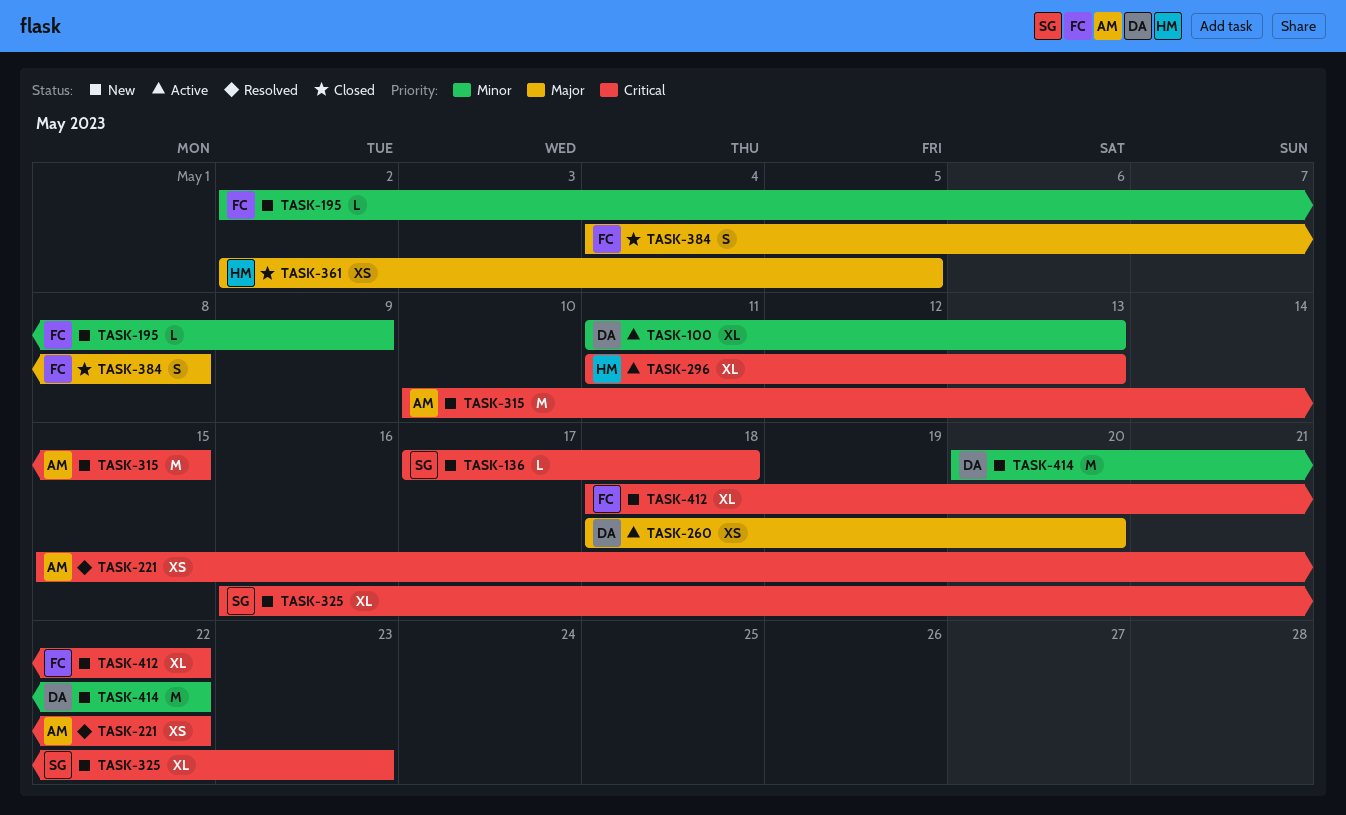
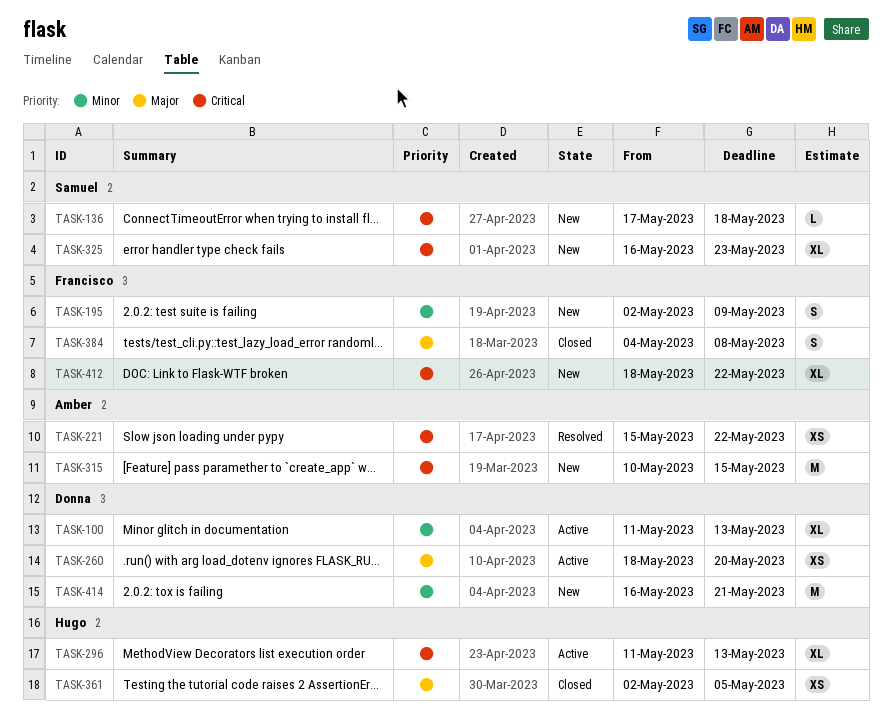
TASK-195, estimate: L -> S
TASK-414, start: May 20 -> May 16
TASK-414, due: May 22 -> May 21

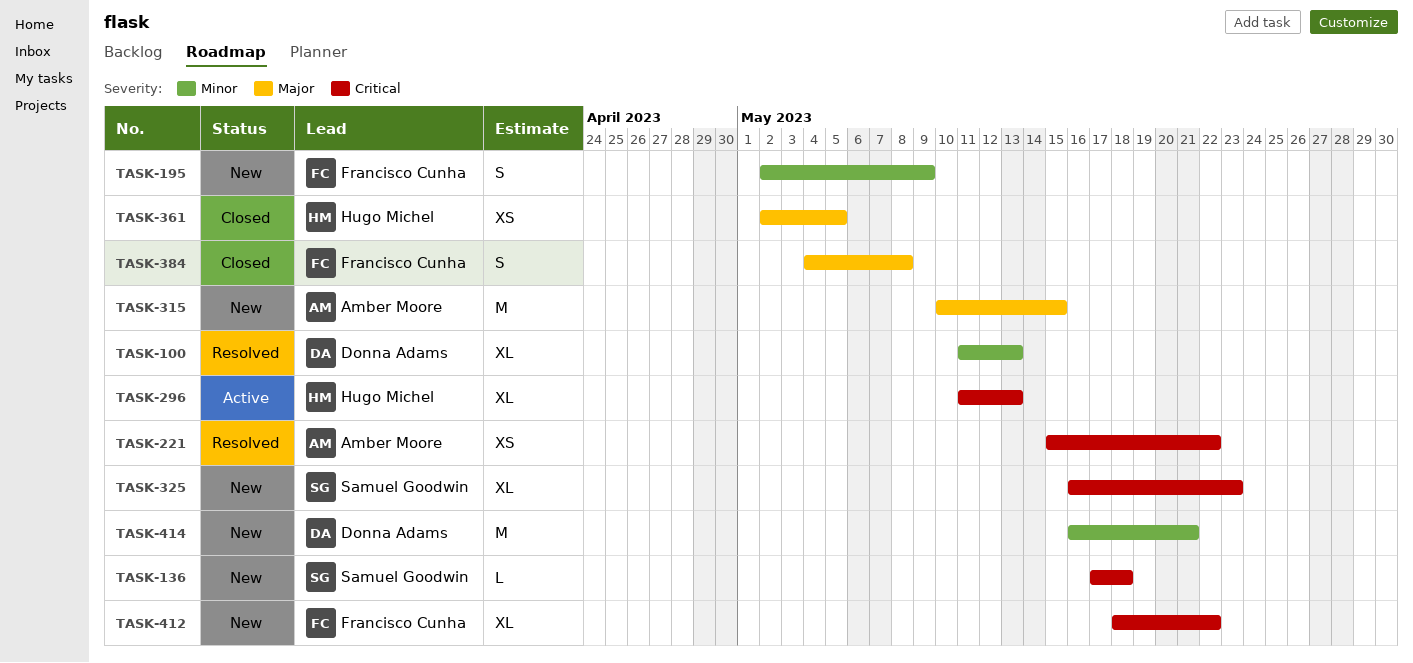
TASK-100, status: Active -> Resolved
TASK-260: present -> none
TASK-315, priority: Critical -> Major

